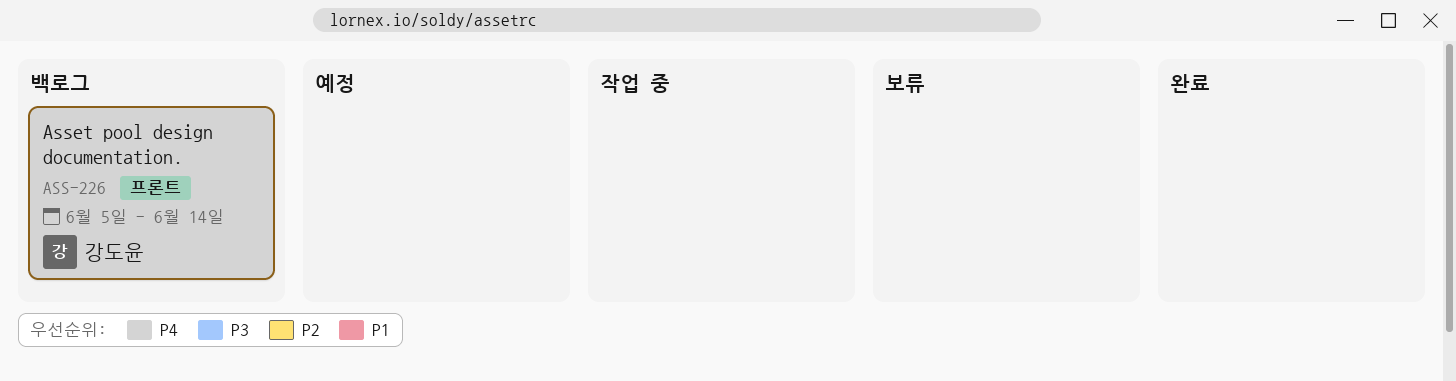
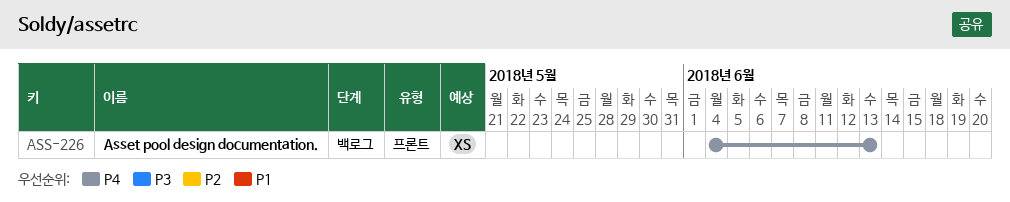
ASS-226, start: Jun 5 -> Jun 4
ASS-226, due: Jun 14 -> Jun 13

